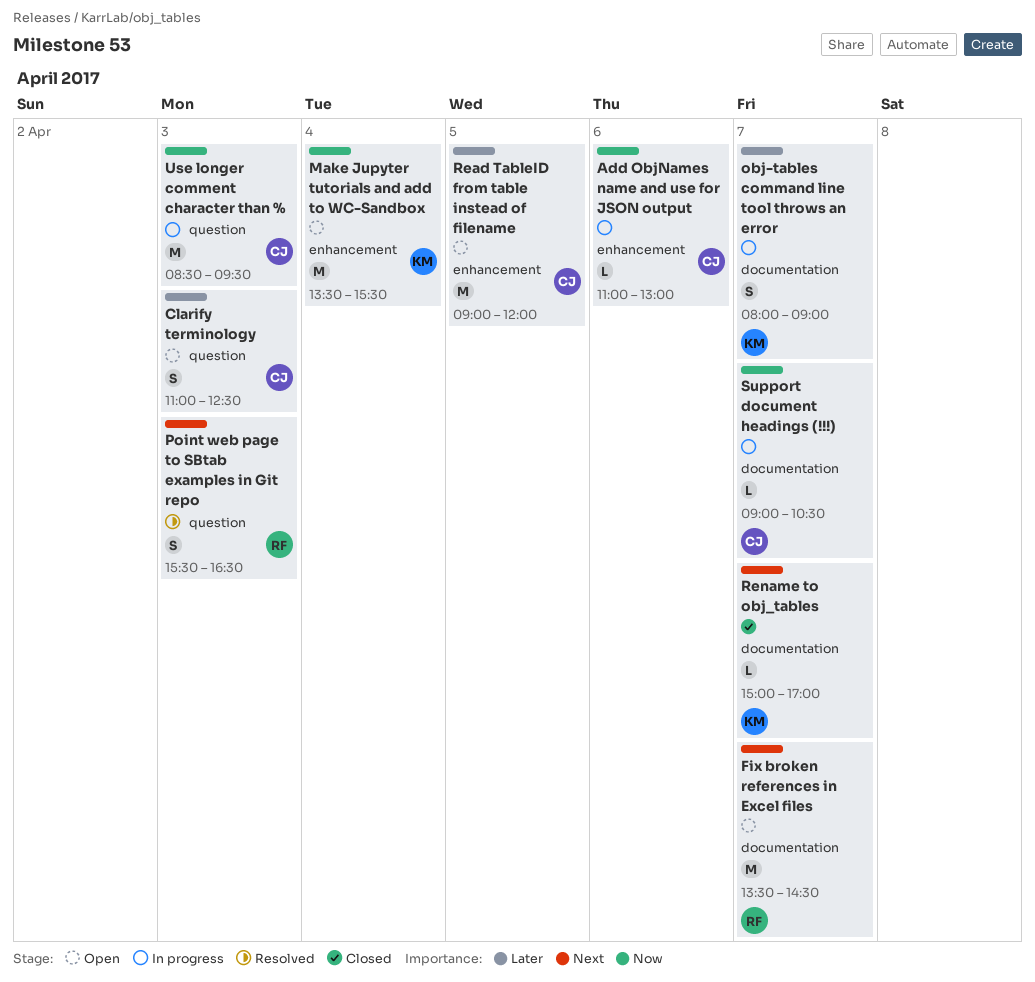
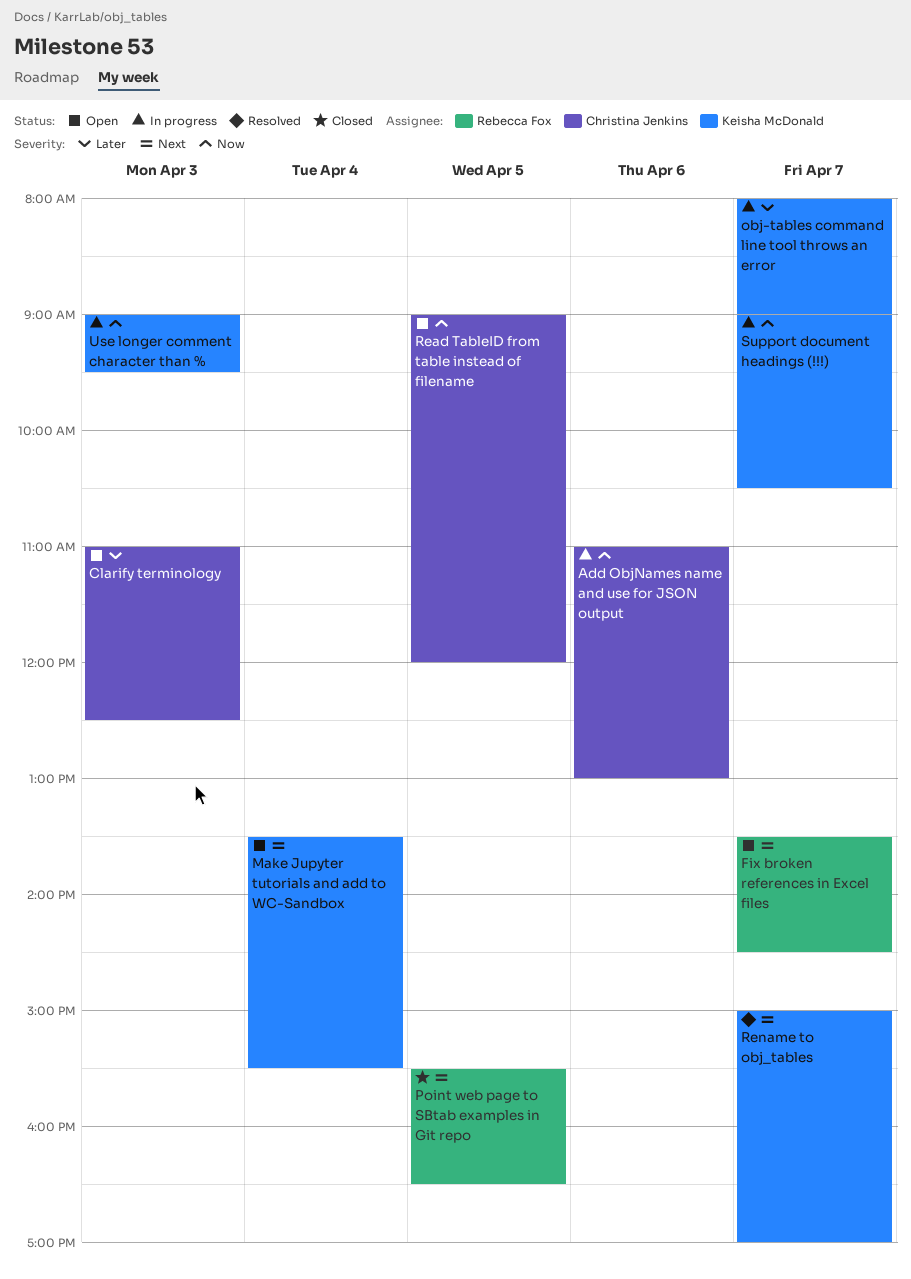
Make Jupyter tutorials and add to WC-Sandbox, priority: Now -> Next
Point web page to SBtab examples in Git repo, status: Resolved -> Closed
Point web page to SBtab examples in Git repo, day: Apr 3 -> Apr 5
Read TableID from table instead of filename, priority: Later -> Now
Rename to obj_tables, status: Closed -> Resolved
Support document headings (!!!), owner: Christina Jenkins -> Keisha McDonald
Use longer comment character than %, owner: Christina Jenkins -> Keisha McDonald
Use longer comment character than %, begins: 08:30 -> 09:00

